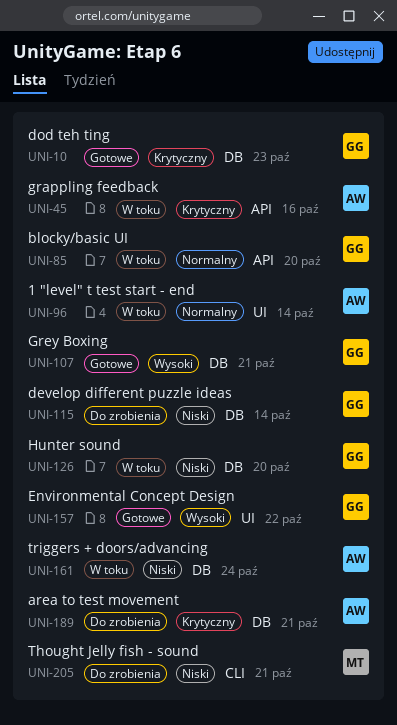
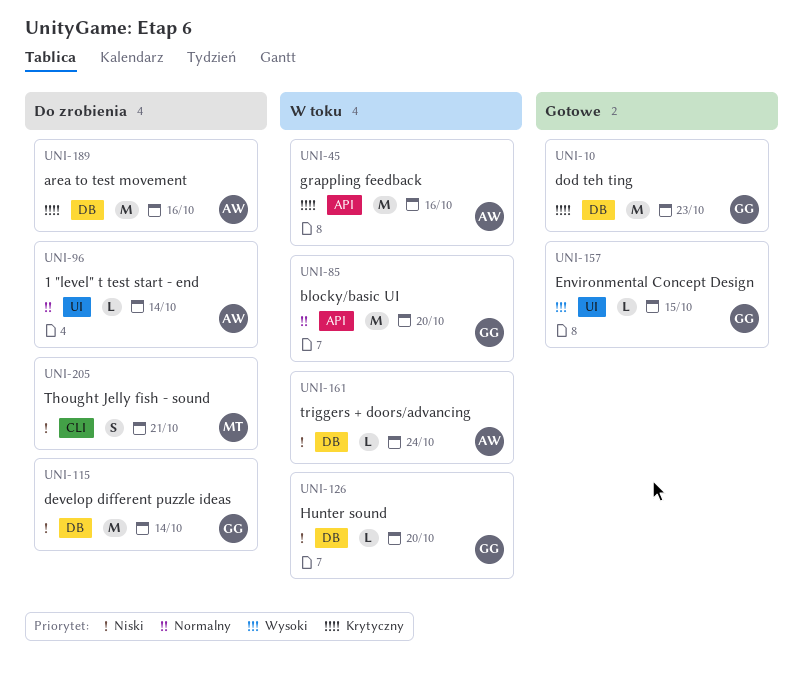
UNI-96, status: W toku -> Do zrobienia
UNI-107: present -> none
UNI-157, due: Oct 22 -> Oct 15
UNI-189, due: Oct 21 -> Oct 16

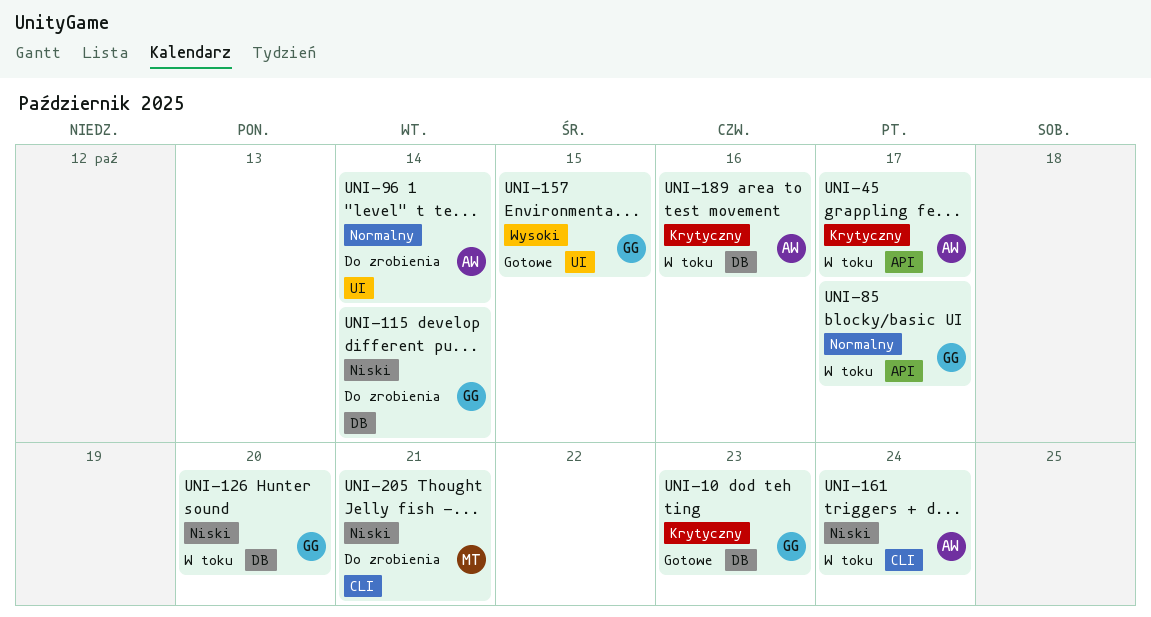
UNI-45, due: Oct 16 -> Oct 17
UNI-85, due: Oct 20 -> Oct 17
UNI-161, label: DB -> CLI
UNI-189, status: Do zrobienia -> W toku

